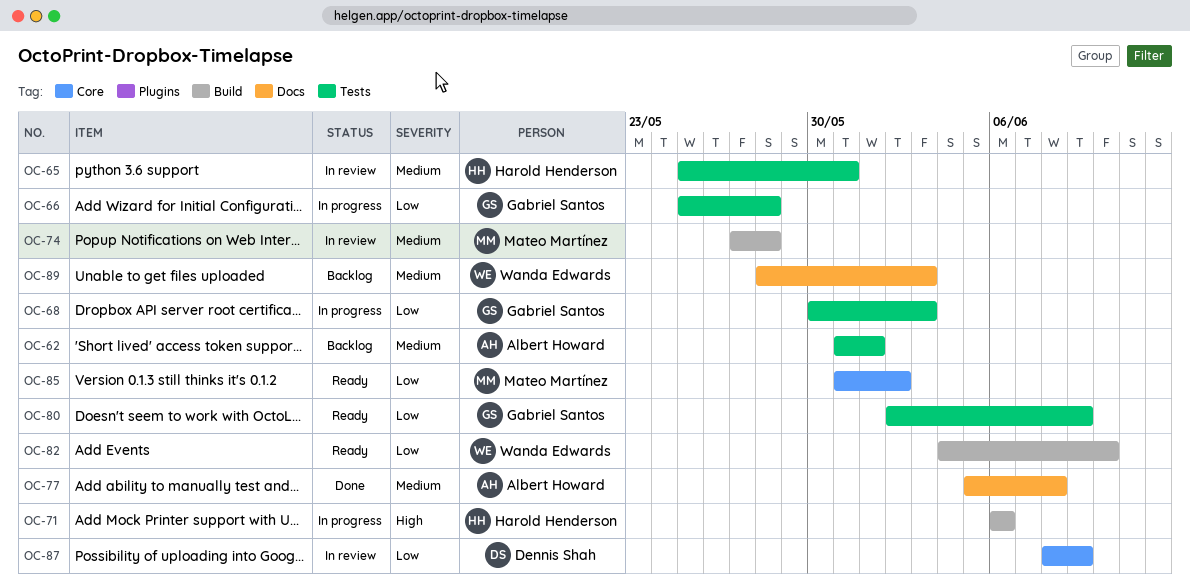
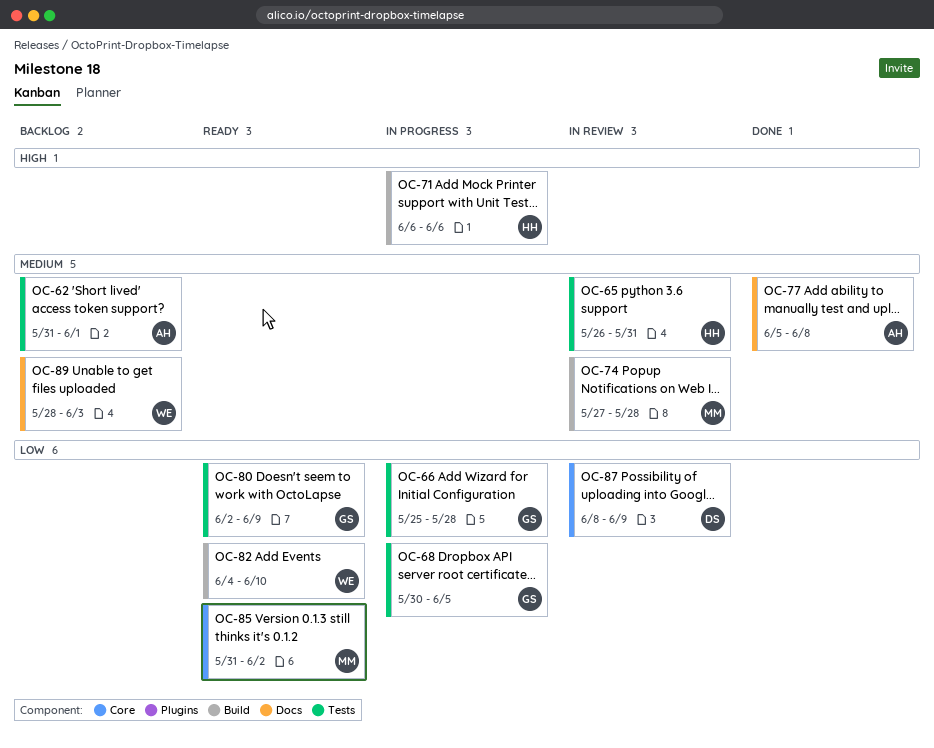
OC-65, start: May 25 -> May 26
OC-68, due: Jun 3 -> Jun 5

